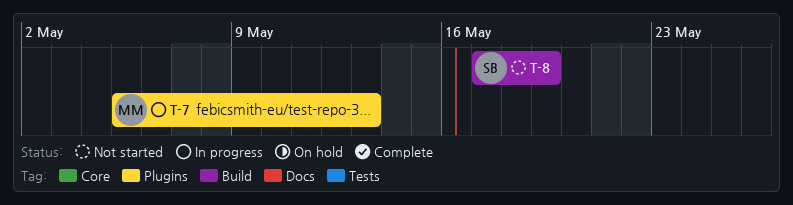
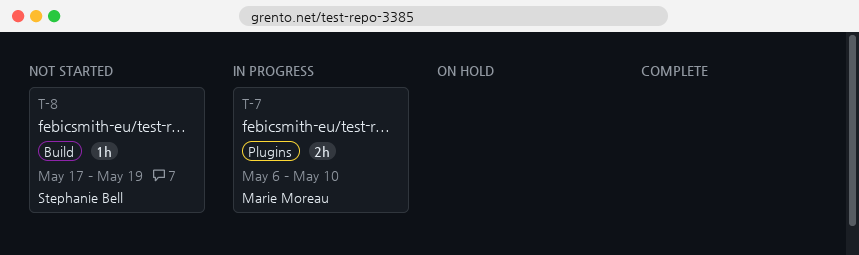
T-7, start: May 5 -> May 6
T-7, due: May 13 -> May 10

